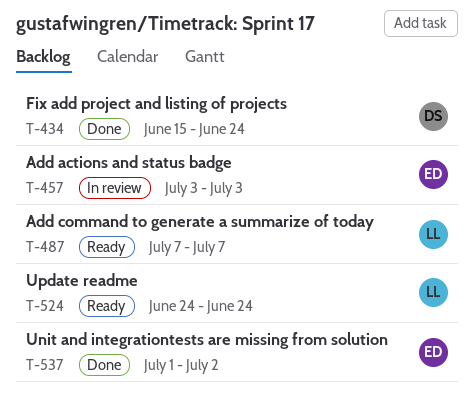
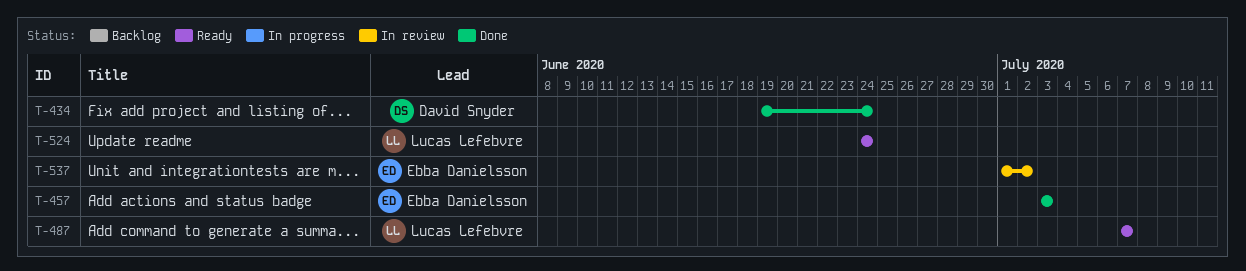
T-434, start: Jun 15 -> Jun 19
T-457, status: In review -> Done
T-537, status: Done -> In review

